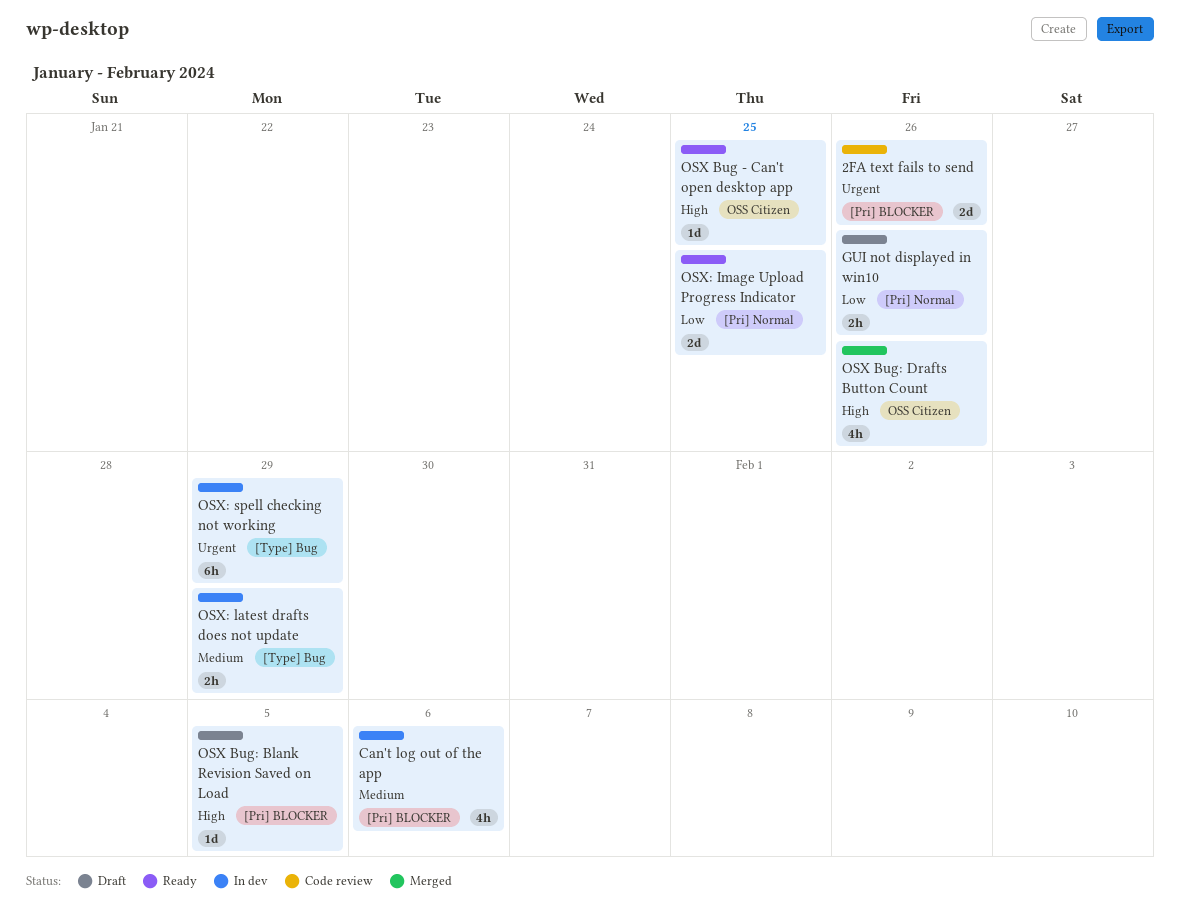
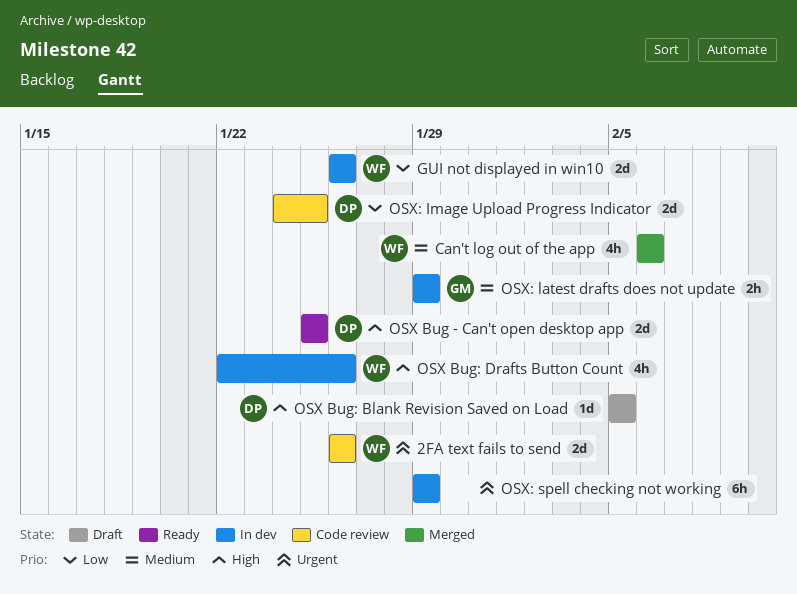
Can't log out of the app, status: In dev -> Merged
GUI not displayed in win10, status: Draft -> In dev
GUI not displayed in win10, estimate: 2h -> 2d
OSX Bug - Can't open desktop app, estimate: 1d -> 2d
OSX Bug: Drafts Button Count, status: Merged -> In dev
OSX: Image Upload Progress Indicator, status: Ready -> Code review

